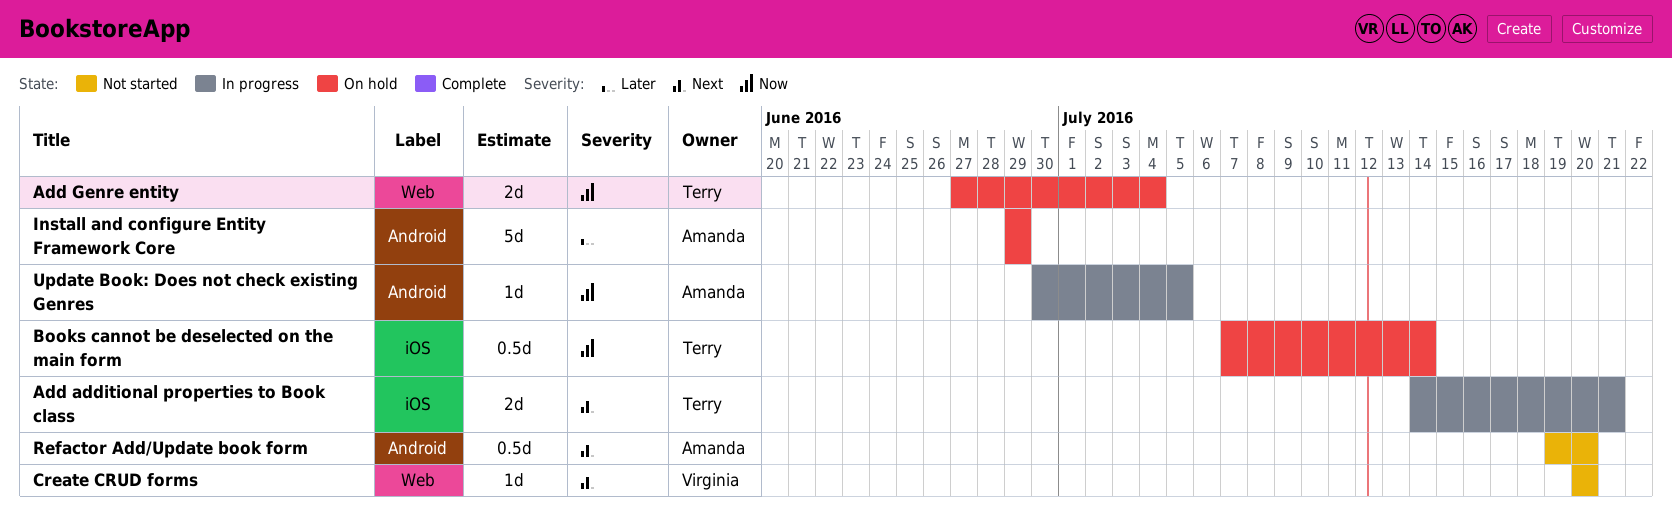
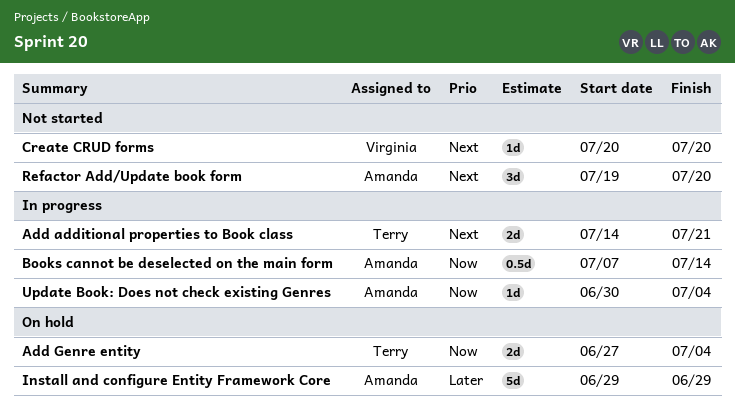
Books cannot be deselected on the main form, status: On hold -> In progress
Books cannot be deselected on the main form, owner: Terry -> Amanda
Refactor Add/Update book form, estimate: 0.5d -> 3d
Update Book: Does not check existing Genres, due: Jul 5 -> Jul 4

